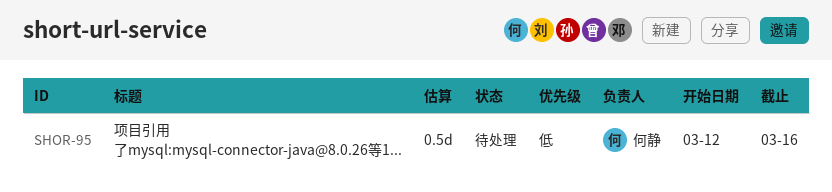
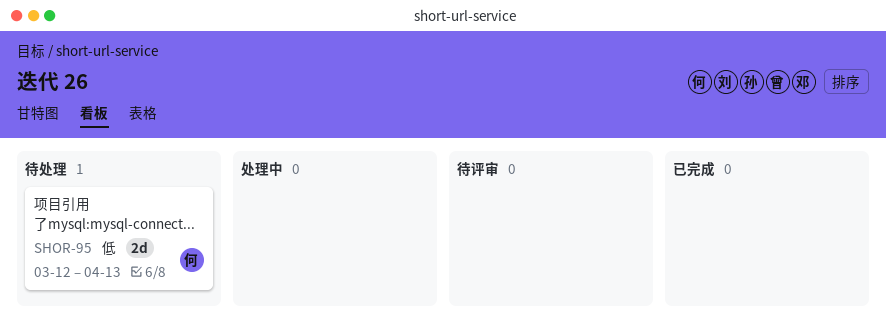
SHOR-95, estimate: 0.5d -> 2d
SHOR-95, due: Mar 16 -> Apr 13

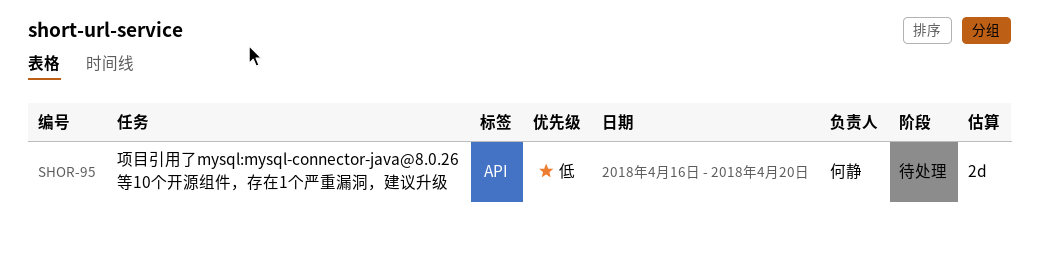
SHOR-95, start: Mar 12 -> Apr 16
SHOR-95, due: Apr 13 -> Apr 20

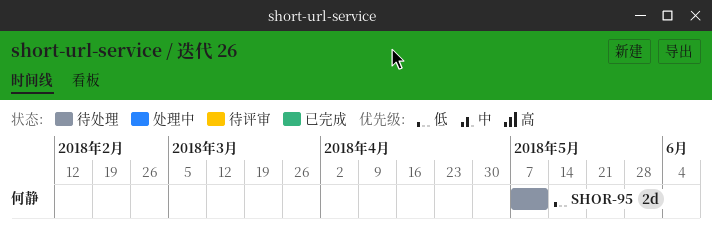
SHOR-95, start: Apr 16 -> May 7
SHOR-95, due: Apr 20 -> May 11

